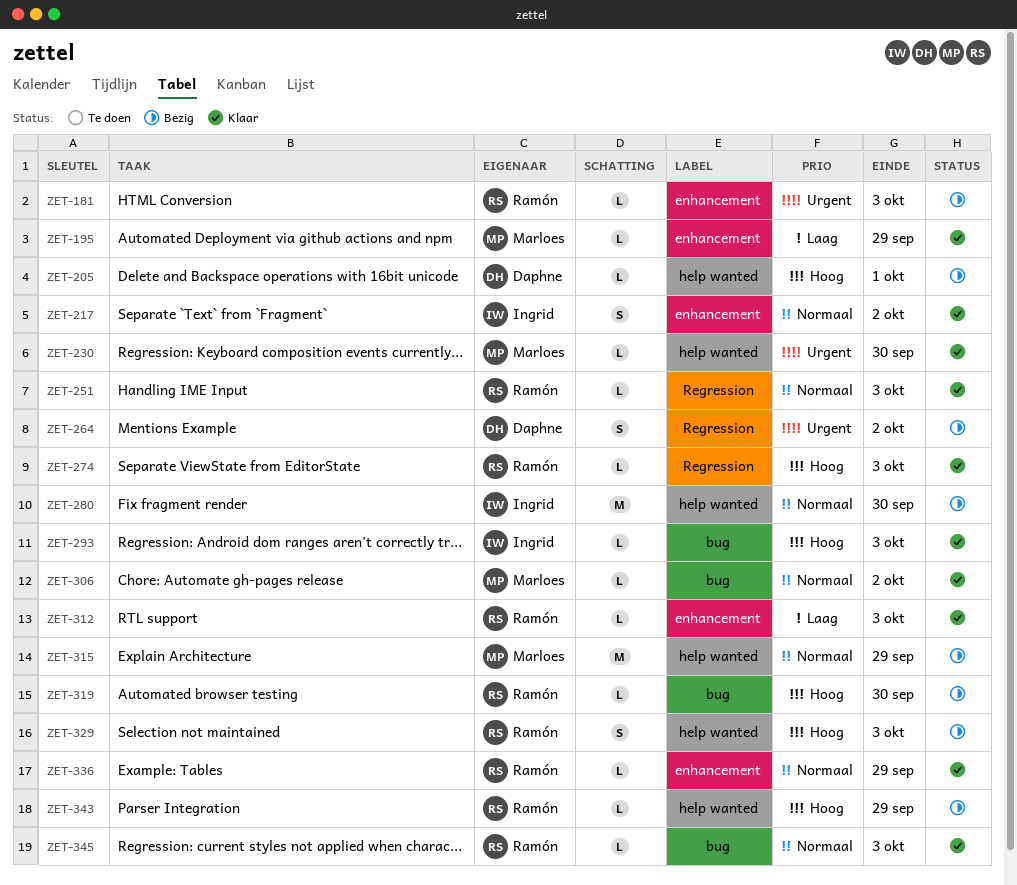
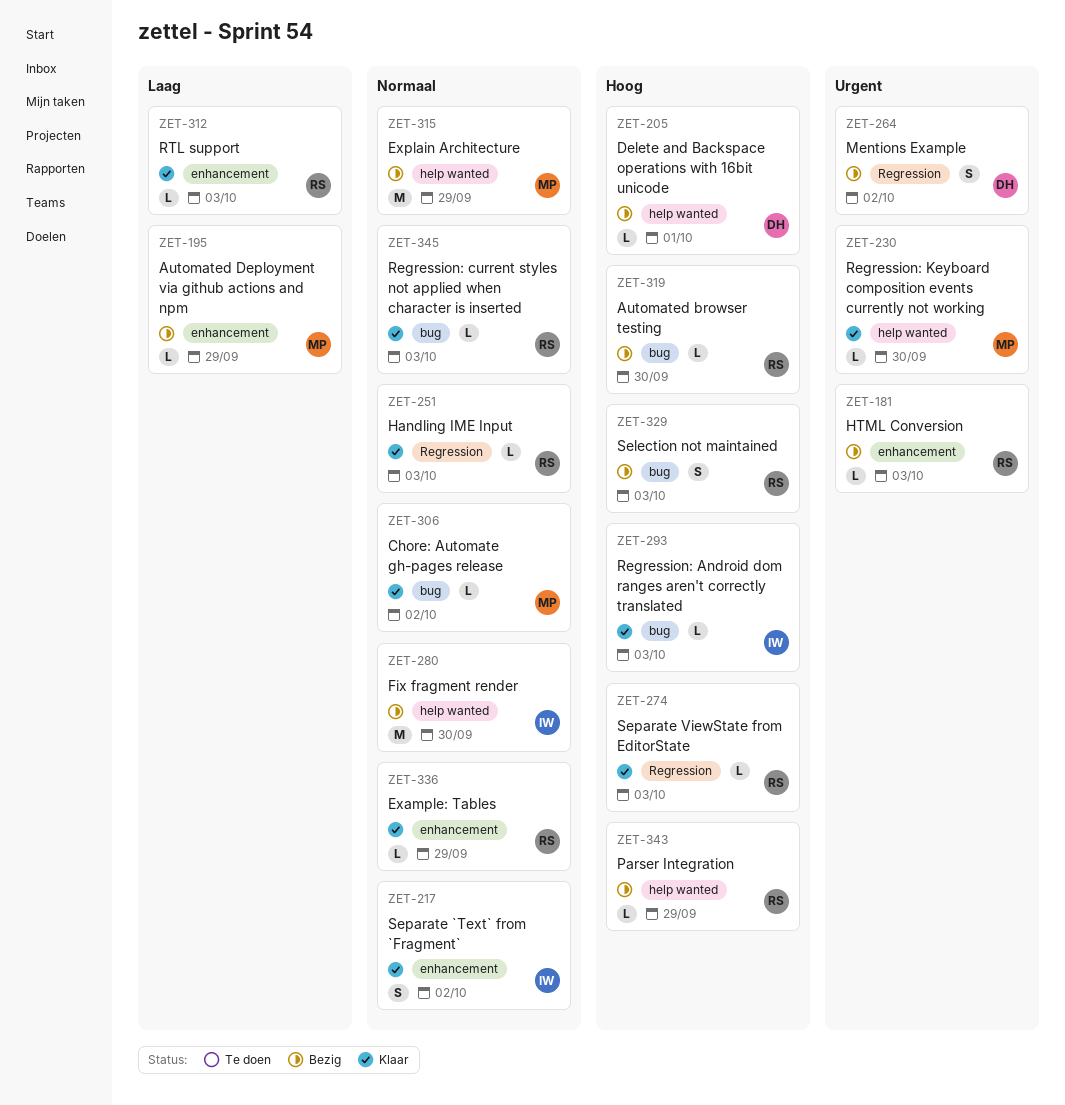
ZET-195, status: Klaar -> Bezig
ZET-329, label: help wanted -> bug

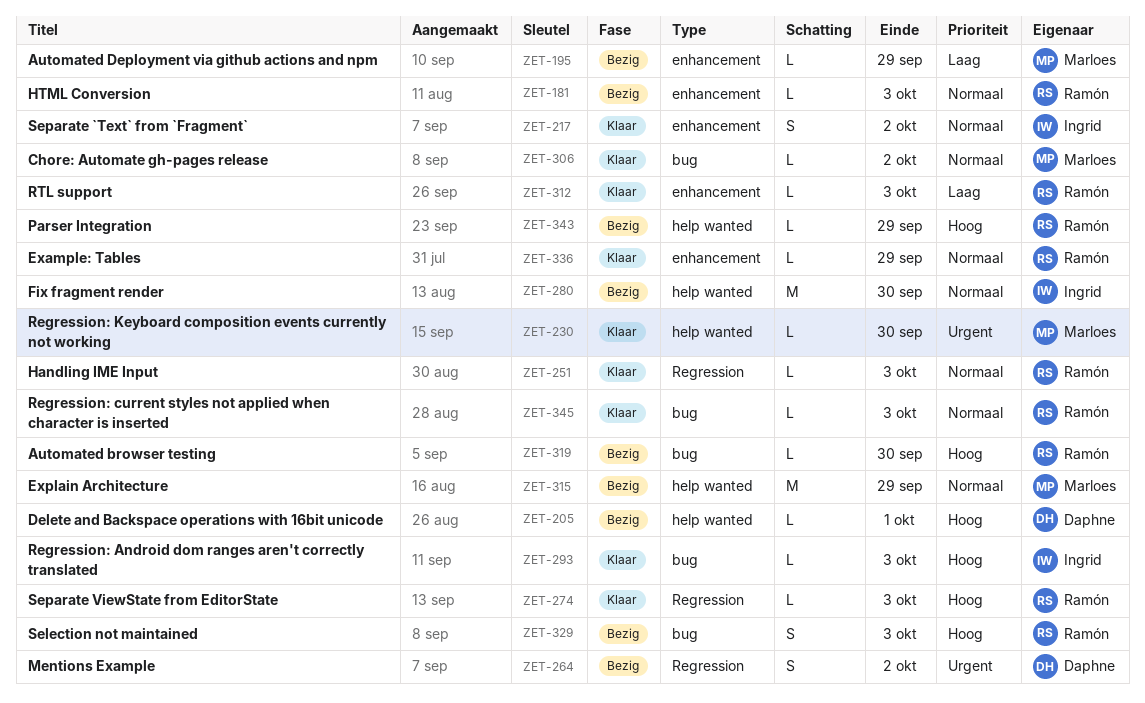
ZET-181, priority: Urgent -> Normaal

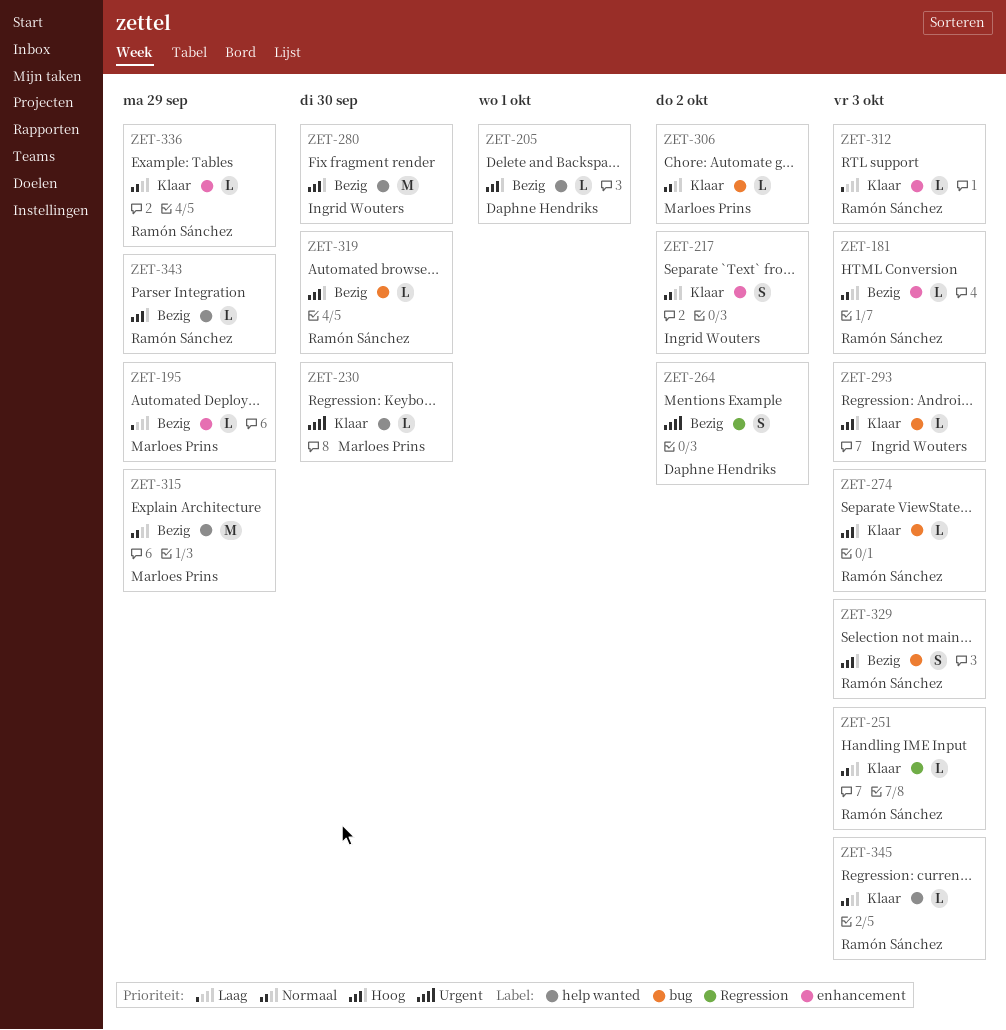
ZET-274, label: Regression -> bug
ZET-280, priority: Normaal -> Hoog
ZET-345, label: bug -> help wanted

